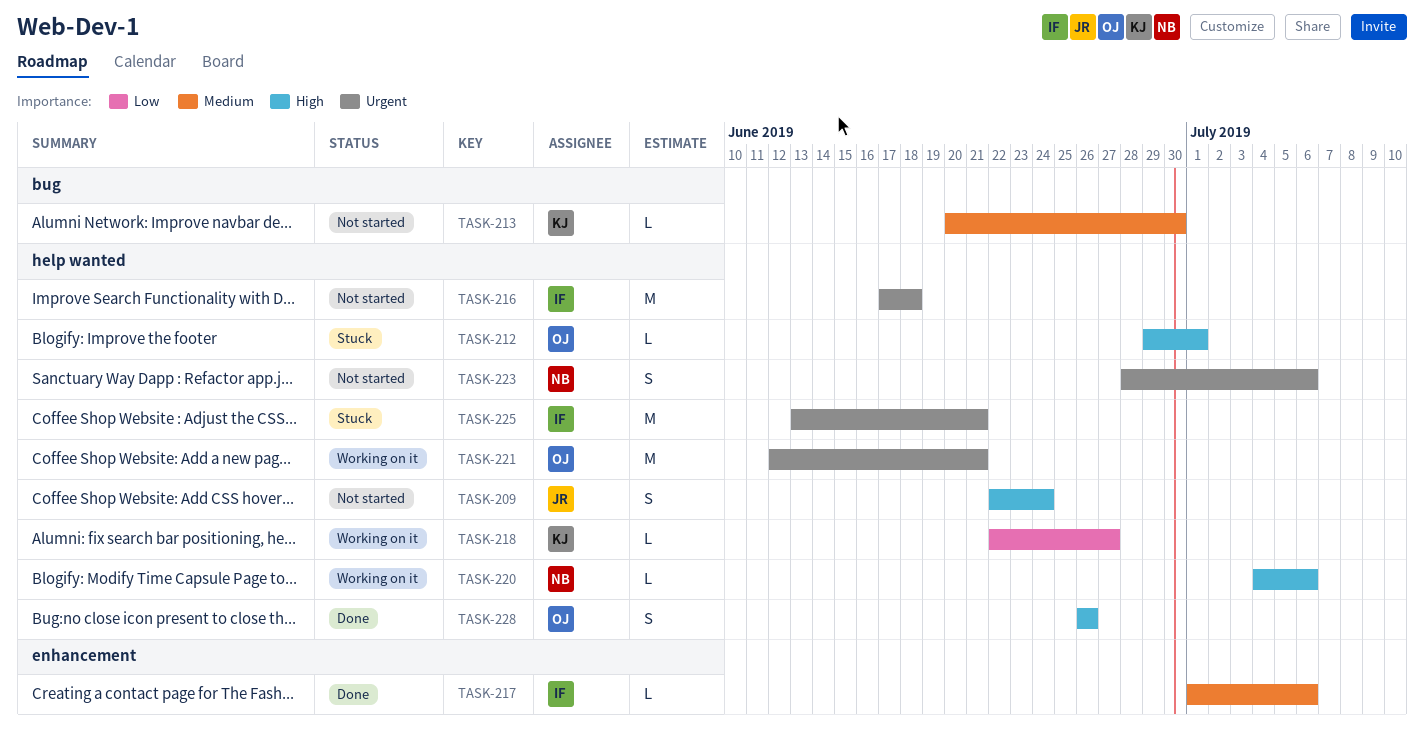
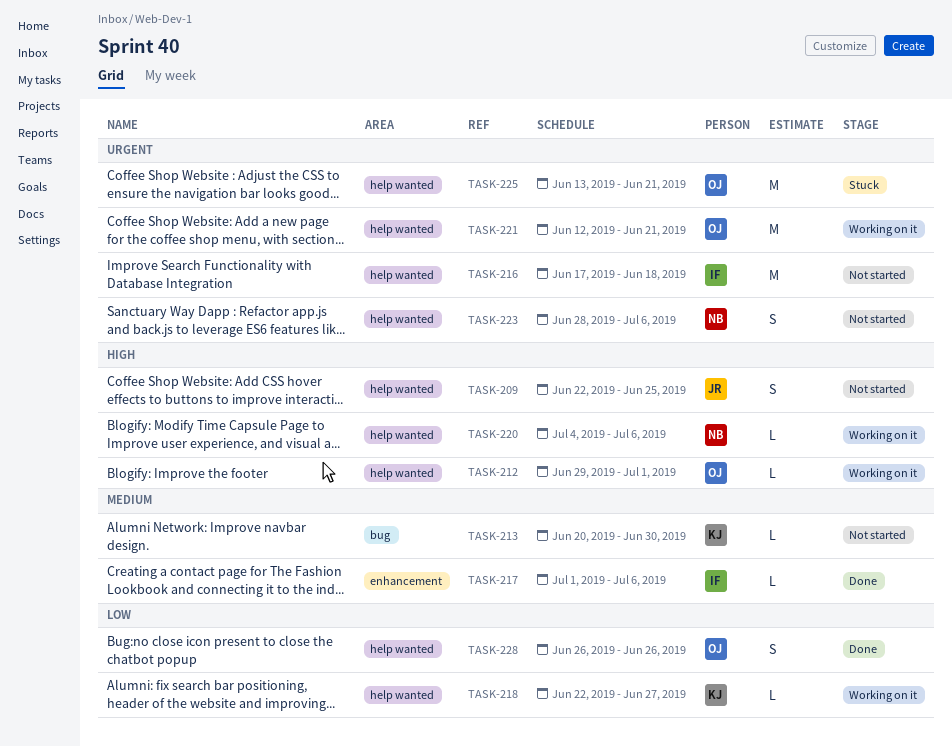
TASK-209, due: Jun 24 -> Jun 25
TASK-212, status: Stuck -> Working on it
TASK-225, owner: IF -> OJ
TASK-228, priority: High -> Low

